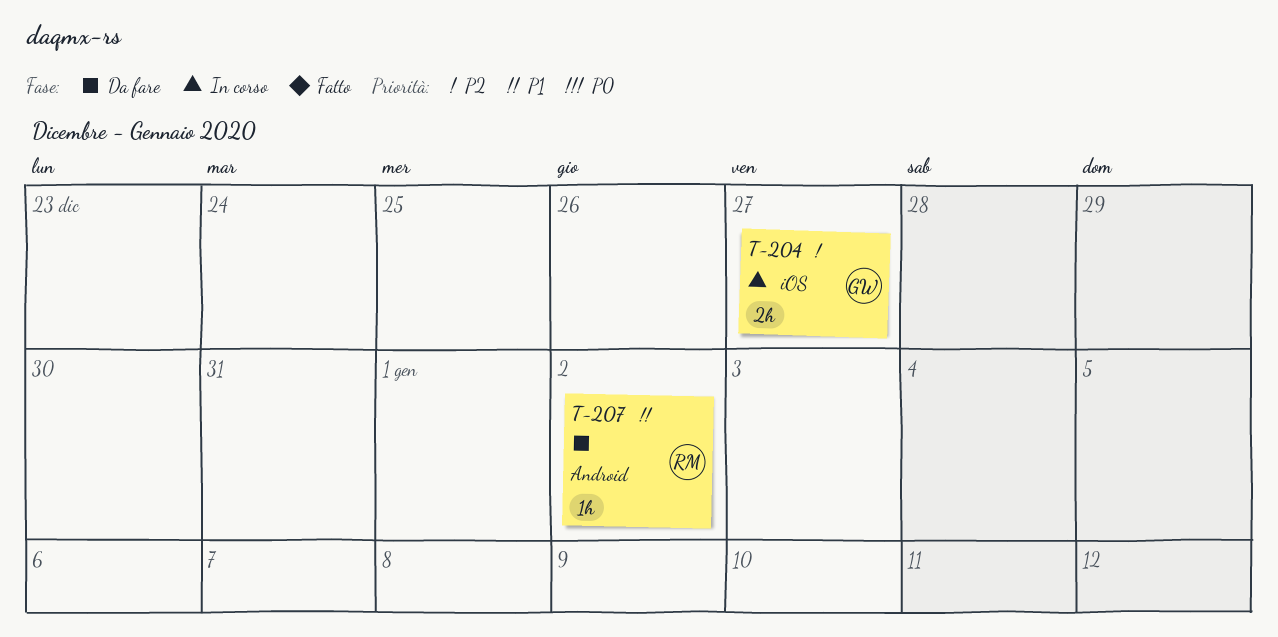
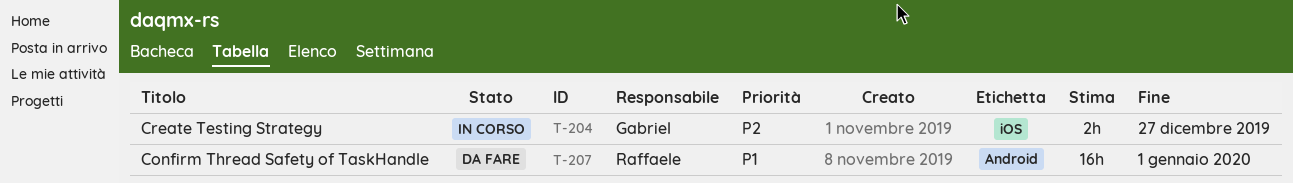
T-207, estimate: 1h -> 16h
T-207, due: Jan 2 -> Jan 1

